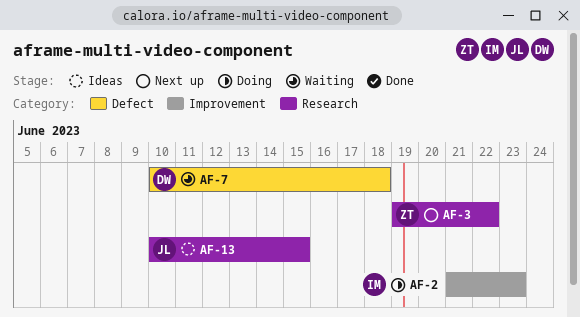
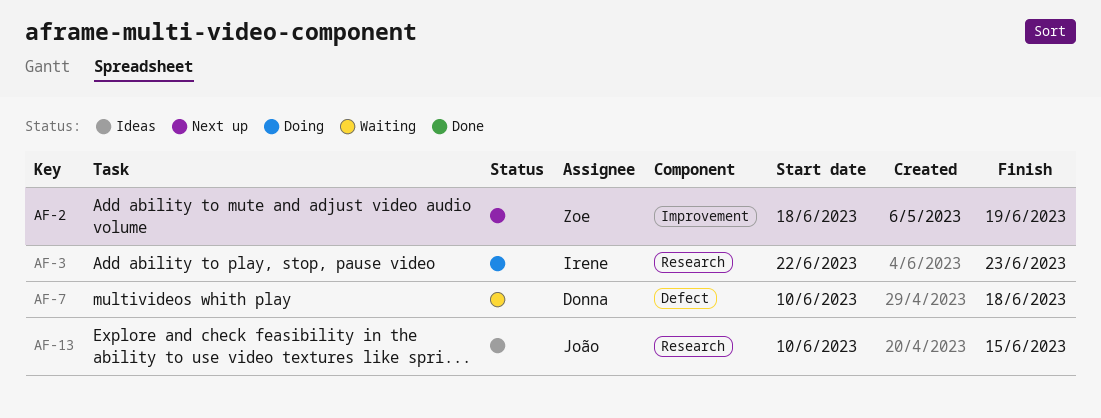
AF-2, status: Doing -> Next up
AF-2, owner: Irene -> Zoe
AF-2, start: Jun 21 -> Jun 18
AF-2, due: Jun 23 -> Jun 19
AF-3, status: Next up -> Doing
AF-3, owner: Zoe -> Irene
AF-3, start: Jun 19 -> Jun 22
AF-3, due: Jun 22 -> Jun 23

